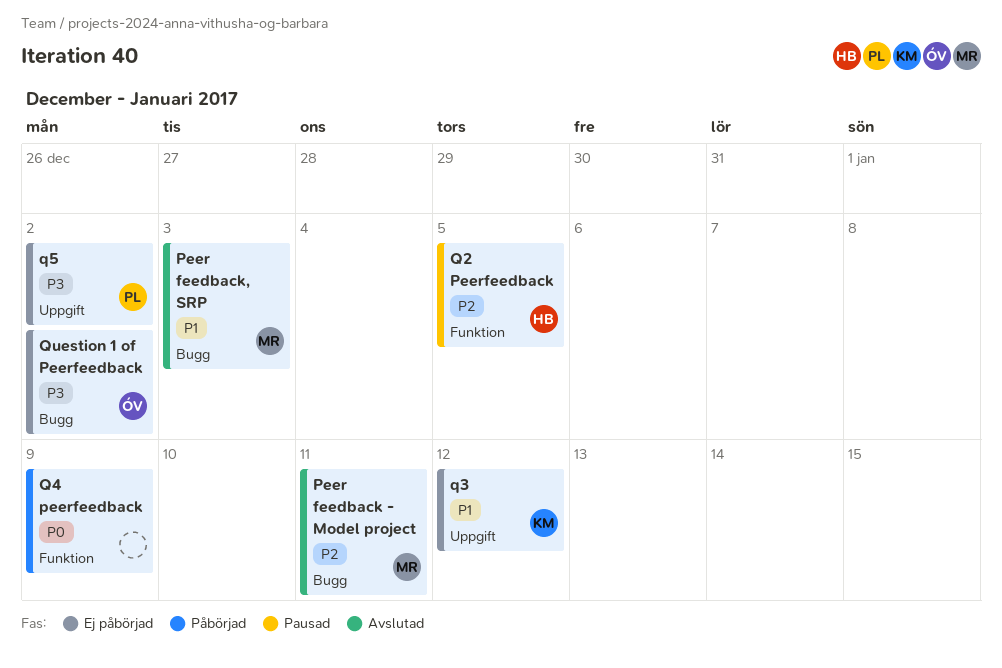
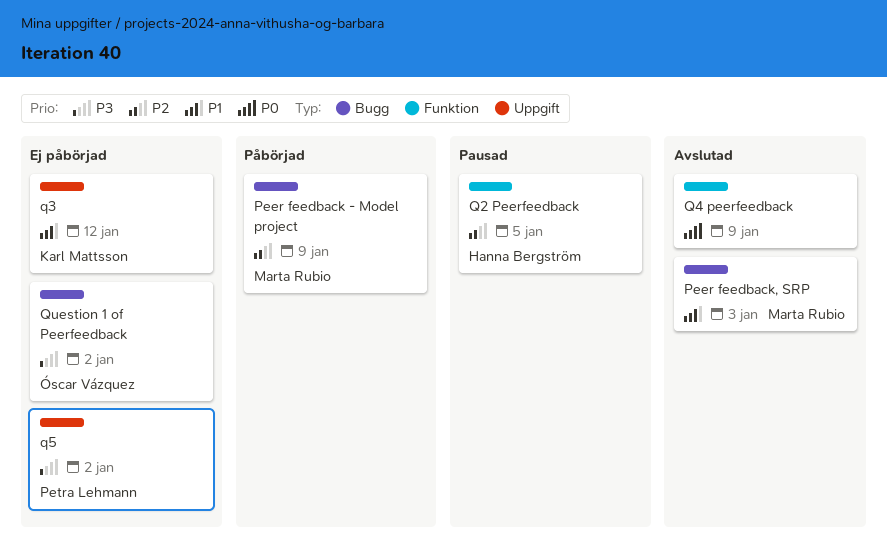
Peer feedback - Model project, status: Avslutad -> Påbörjad
Peer feedback - Model project, due: Jan 11 -> Jan 9
Q4 peerfeedback, status: Påbörjad -> Avslutad

